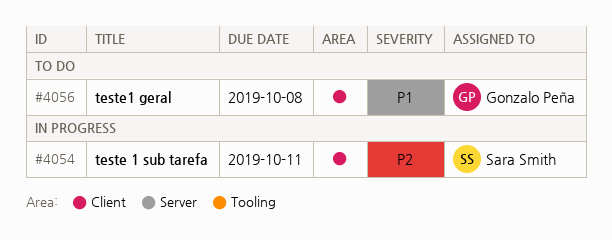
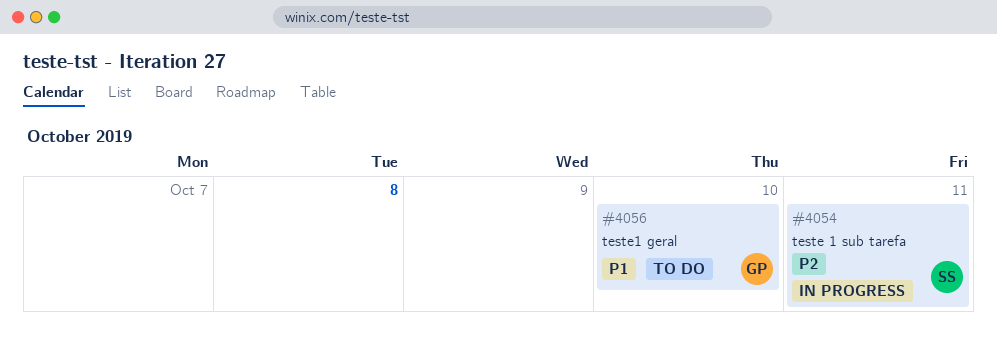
#4056, due: Oct 8 -> Oct 10

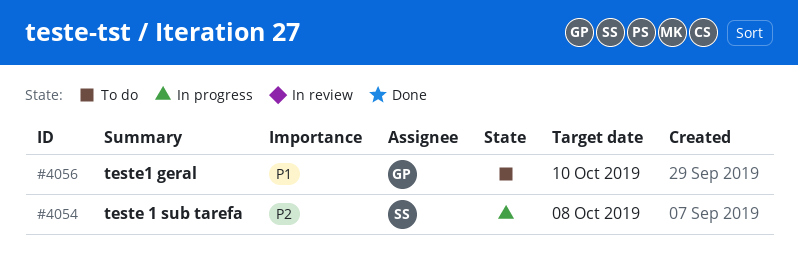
#4054, due: Oct 11 -> Oct 8

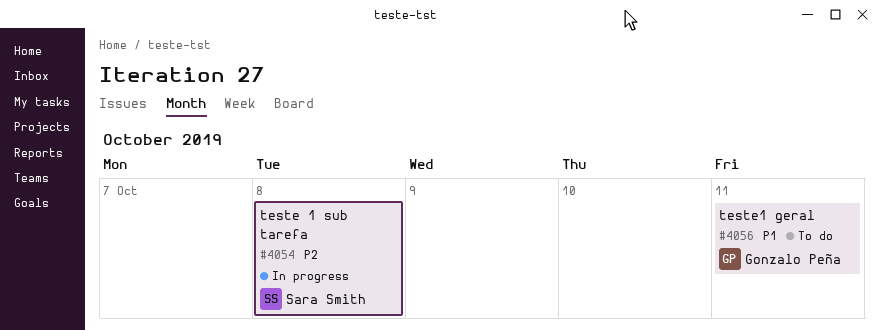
#4056, due: Oct 10 -> Oct 11

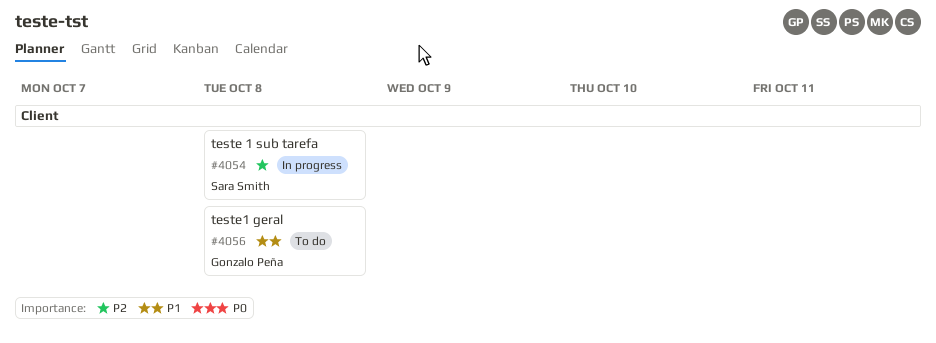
#4056, due: Oct 11 -> Oct 8

